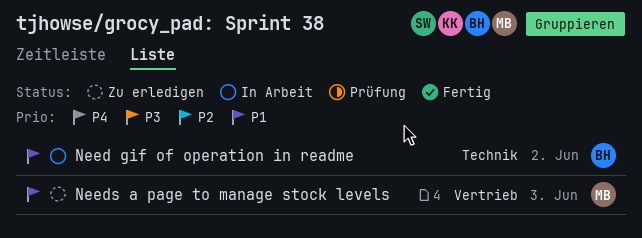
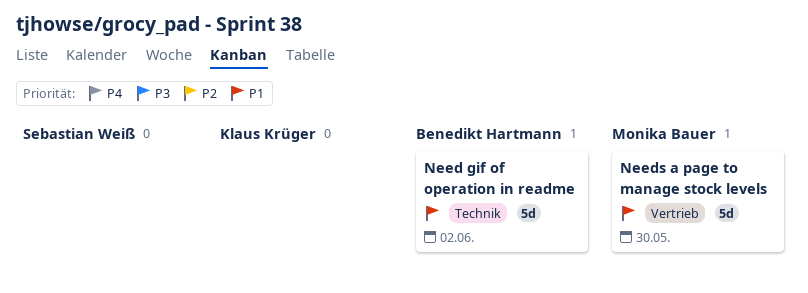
Needs a page to manage stock levels, due: Jun 3 -> May 30

